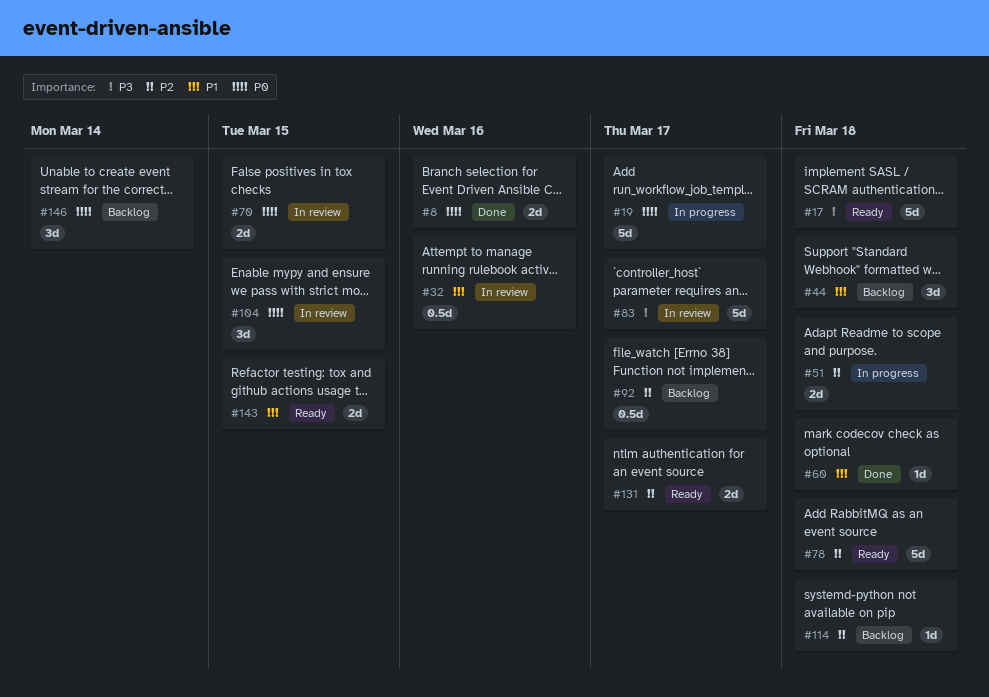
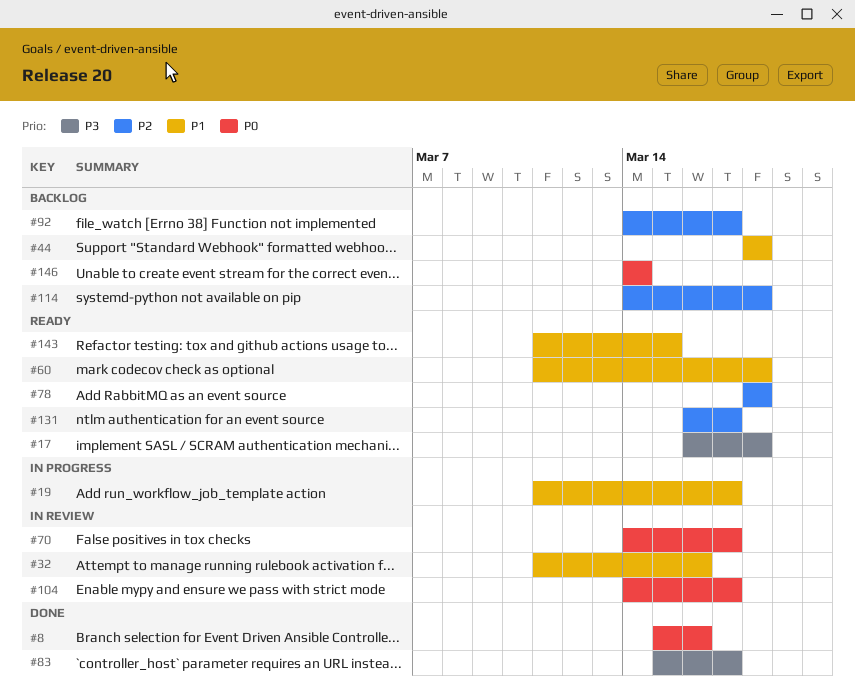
#19, priority: P0 -> P1
#51: present -> none
#60, status: Done -> Ready
#70, due: Mar 15 -> Mar 17
#83, status: In review -> Done
#104, due: Mar 15 -> Mar 17

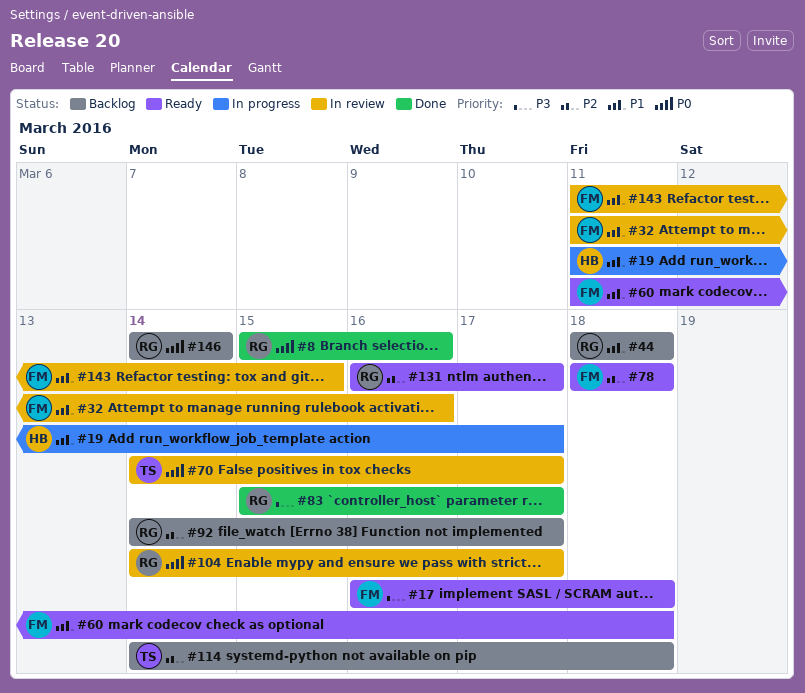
#143, status: Ready -> In review

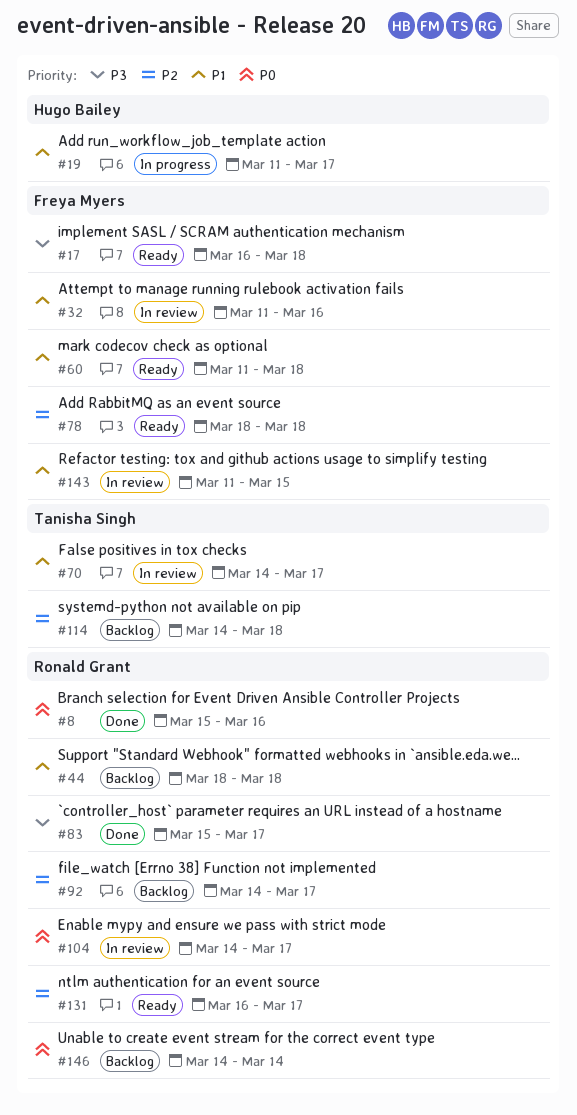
#70, priority: P0 -> P1

